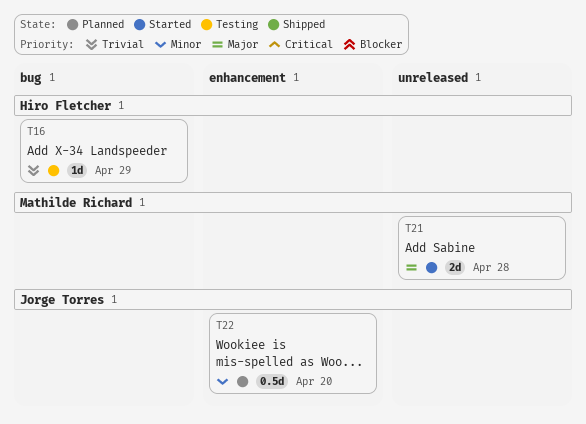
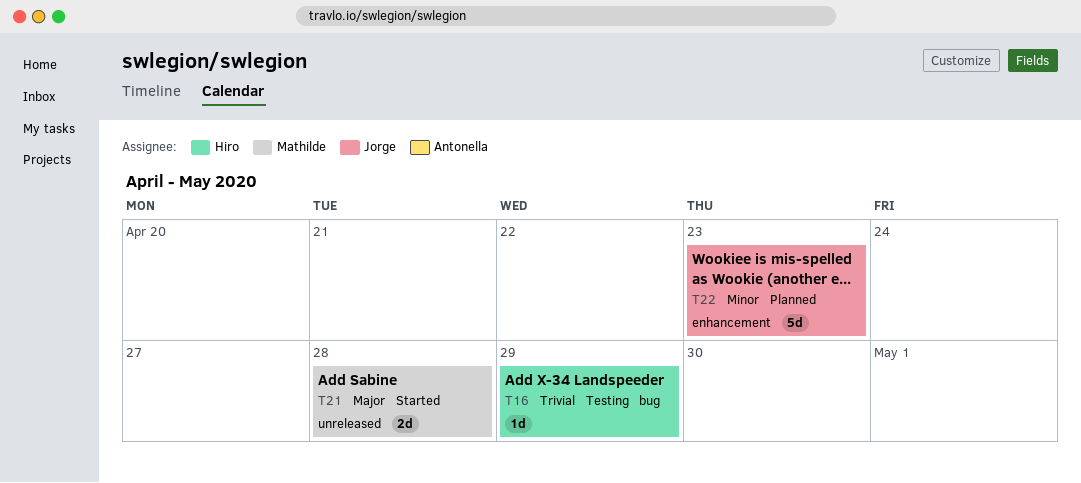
T22, estimate: 0.5d -> 5d
T22, due: Apr 20 -> Apr 23

